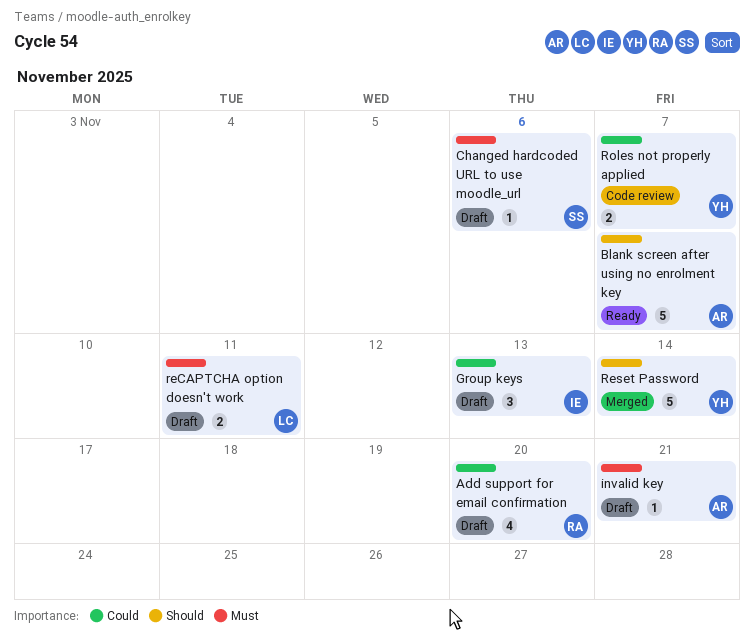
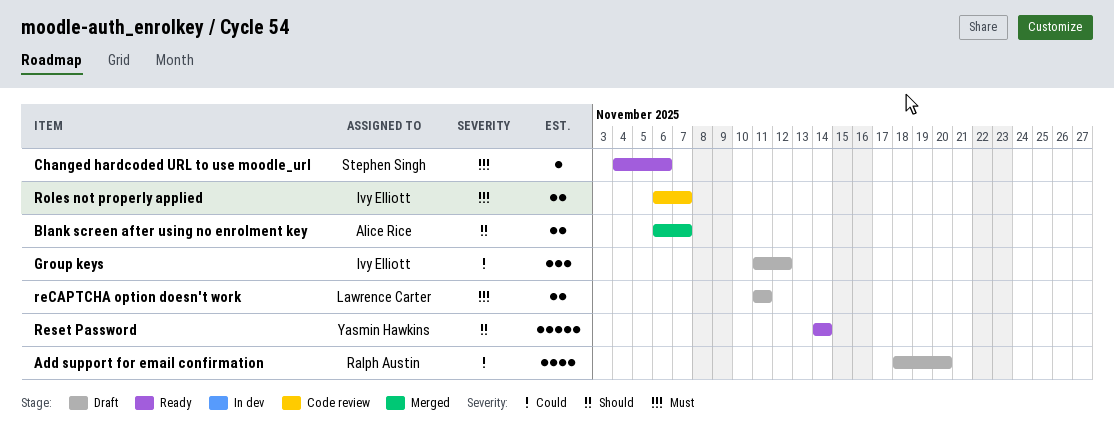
Blank screen after using no enrolment key, status: Ready -> Merged
Blank screen after using no enrolment key, estimate: 5 -> 2
Changed hardcoded URL to use moodle_url, status: Draft -> Ready
Group keys, due: Nov 13 -> Nov 12
invalid key: present -> none
Reset Password, status: Merged -> Ready
Roles not properly applied, owner: Yasmin Hawkins -> Ivy Elliott
Roles not properly applied, priority: Could -> Must

